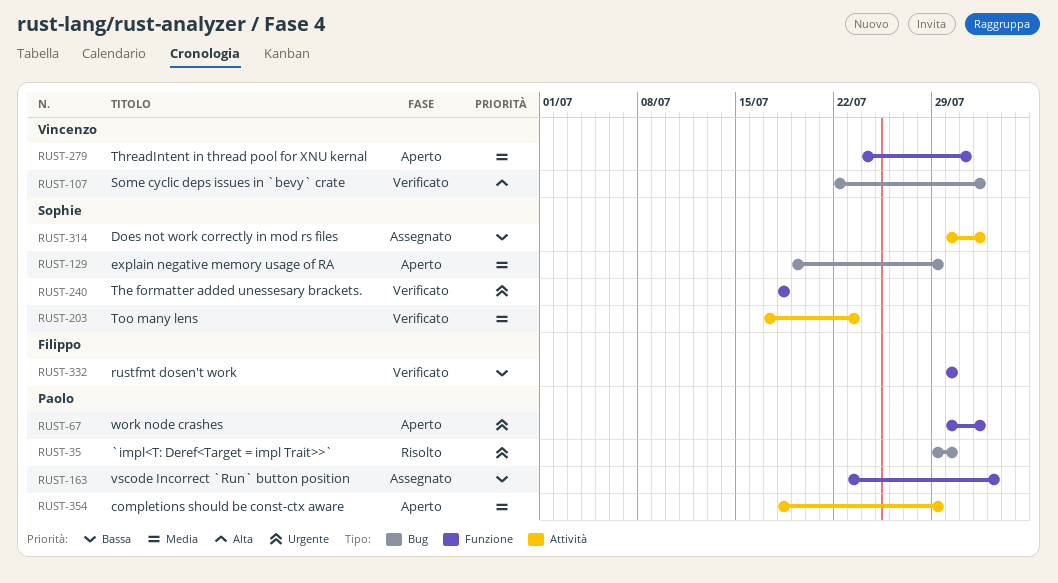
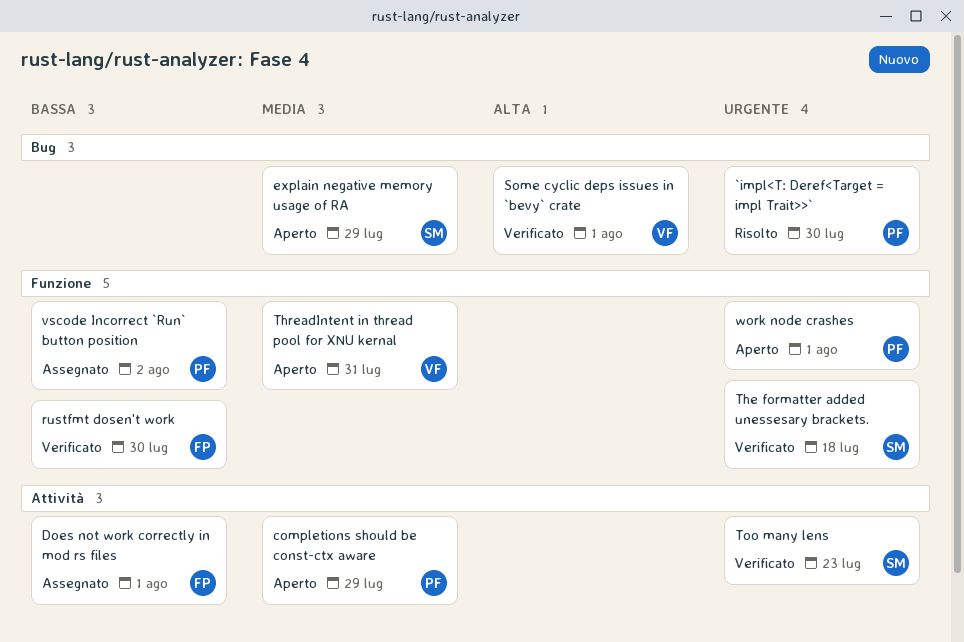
Does not work correctly in mod rs files, owner: Sophie -> Filippo
Too many lens, priority: Media -> Urgente

